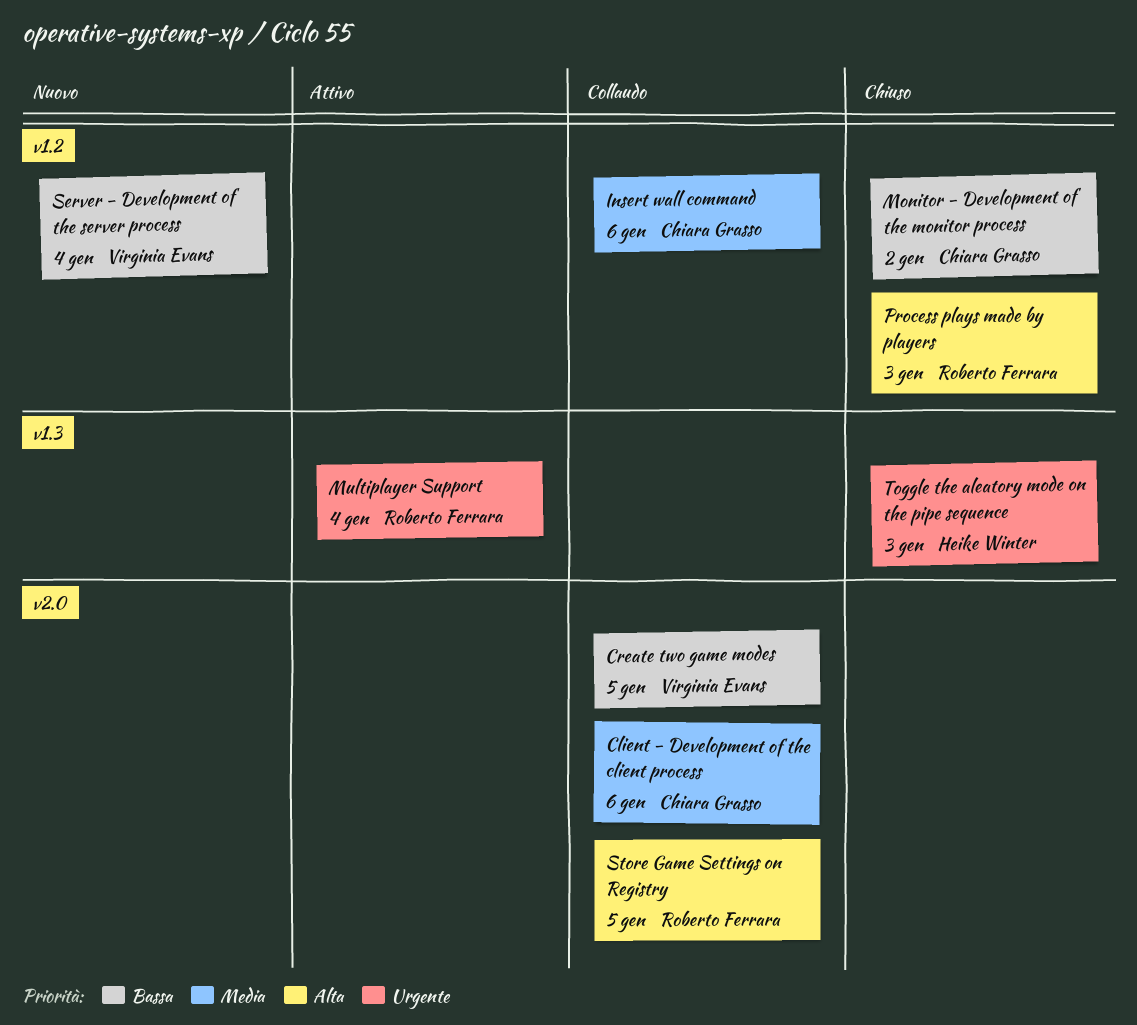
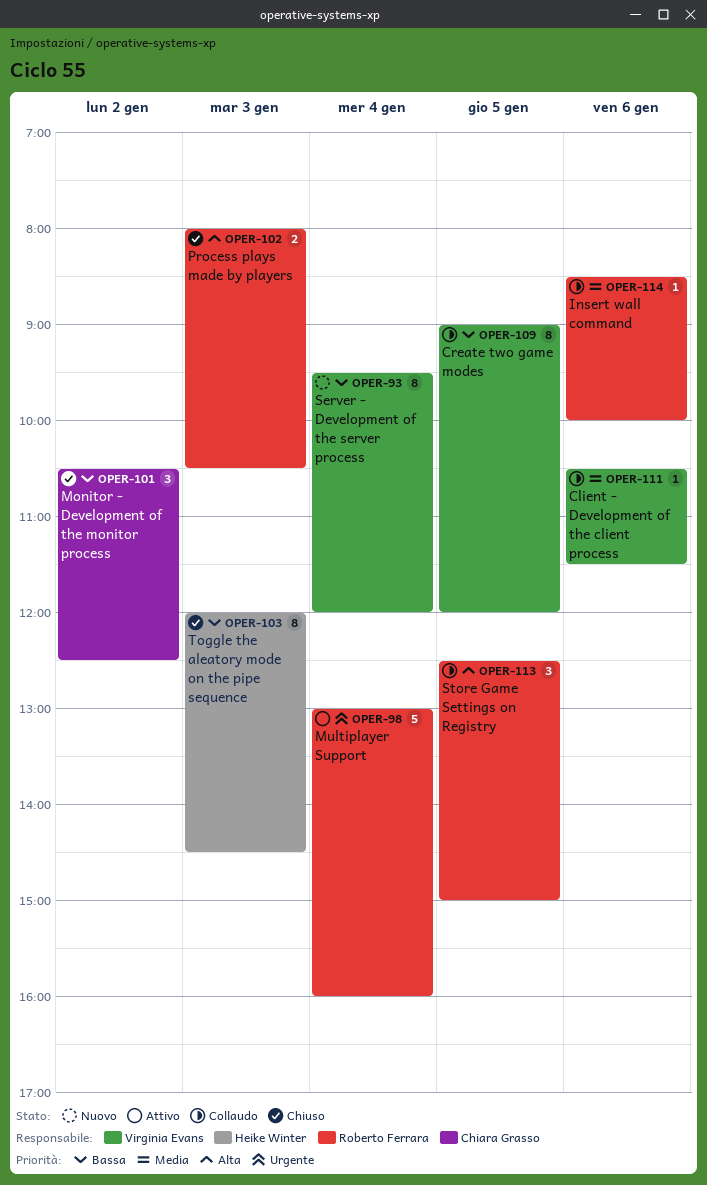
Client - Development of the client process, owner: Chiara Grasso -> Virginia Evans
Insert wall command, owner: Chiara Grasso -> Roberto Ferrara
Toggle the aleatory mode on the pipe sequence, priority: Urgente -> Bassa

